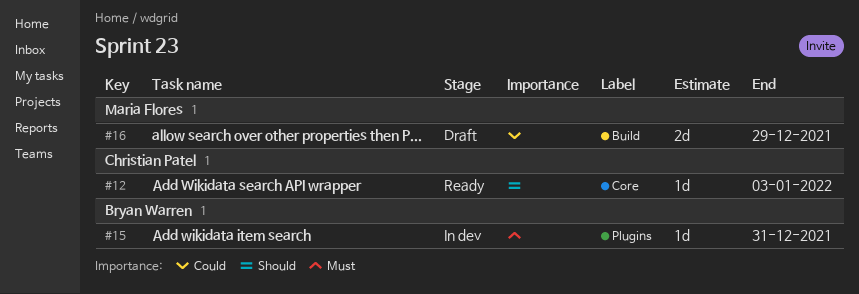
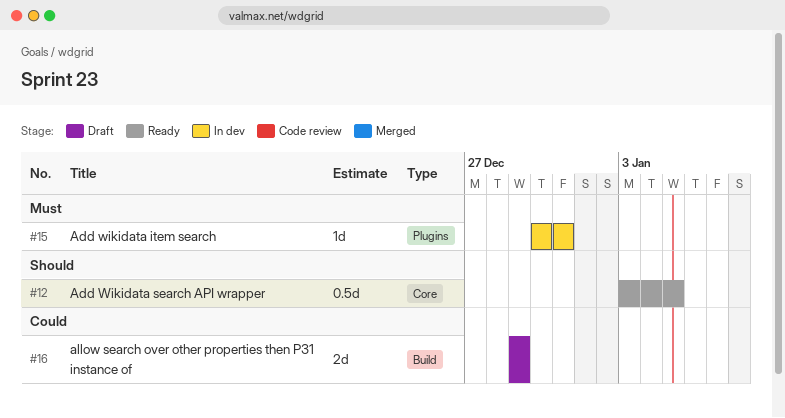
#12, estimate: 1d -> 0.5d
#12, due: Jan 3 -> Jan 5

